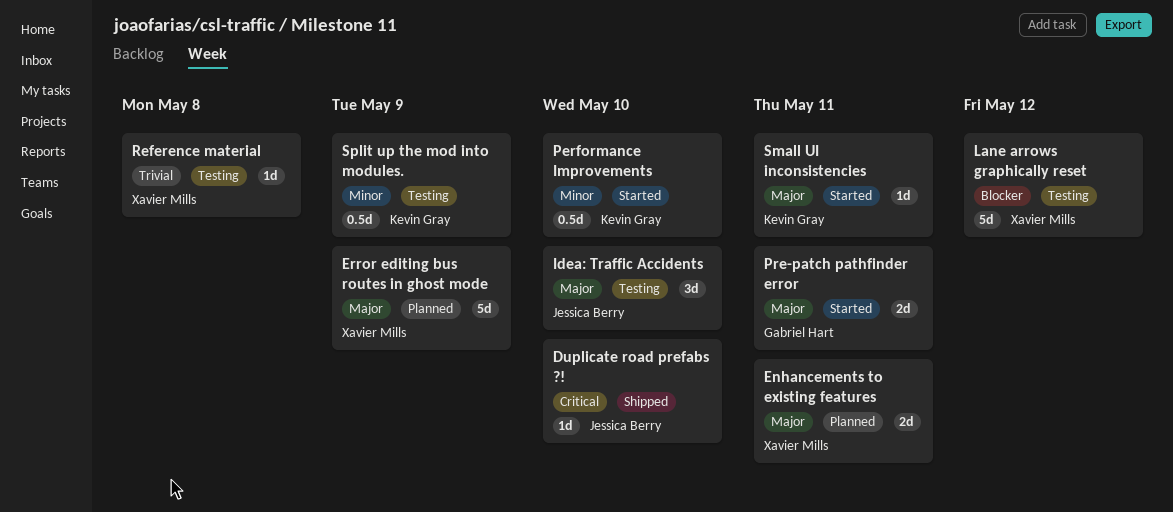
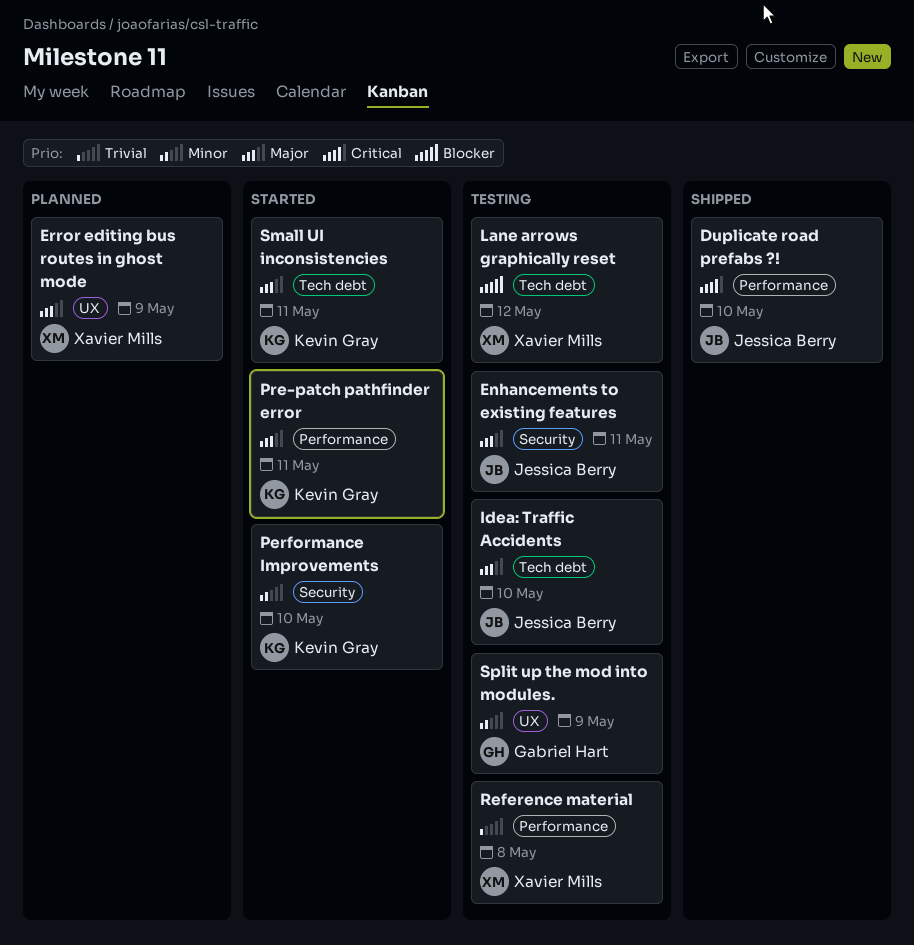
Enhancements to existing features, status: Planned -> Testing
Enhancements to existing features, owner: Xavier Mills -> Jessica Berry
Pre-patch pathfinder error, owner: Gabriel Hart -> Kevin Gray
Split up the mod into modules., owner: Kevin Gray -> Gabriel Hart

